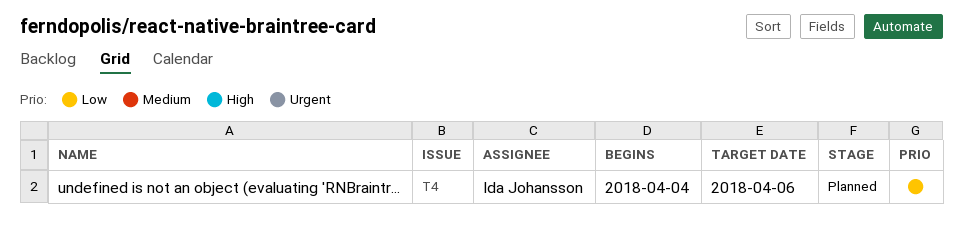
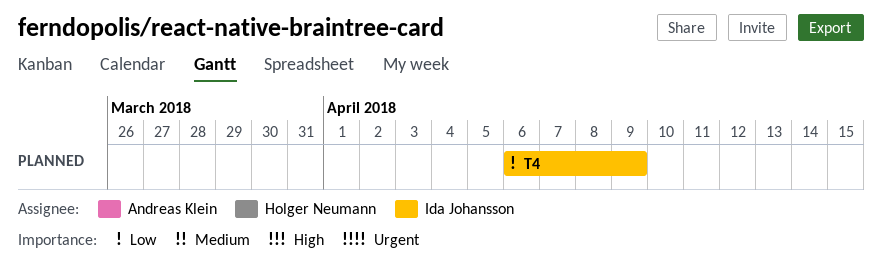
T4, start: Apr 4 -> Apr 6
T4, due: Apr 6 -> Apr 9

